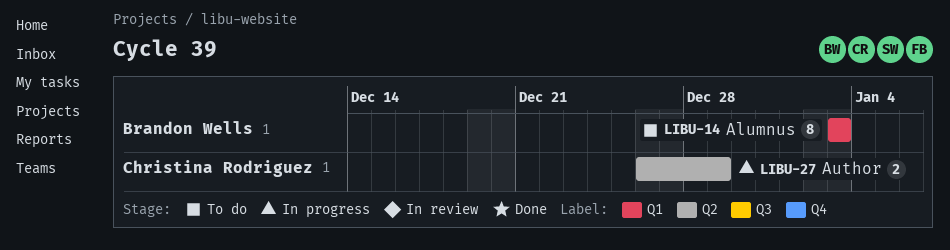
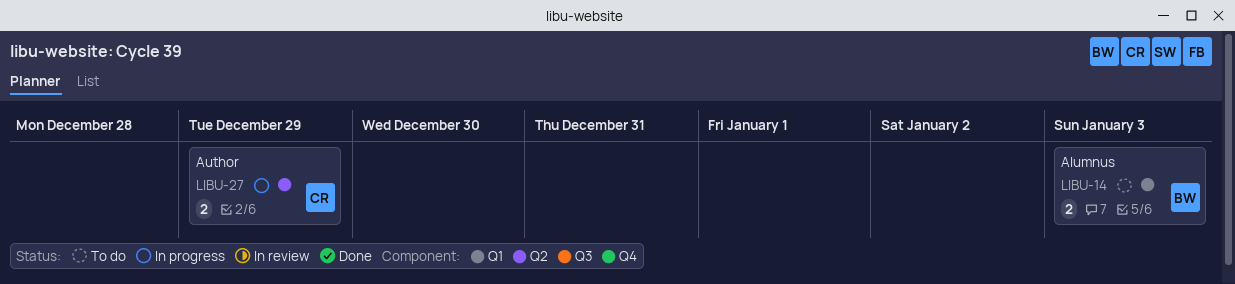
LIBU-14, estimate: 8 -> 2

